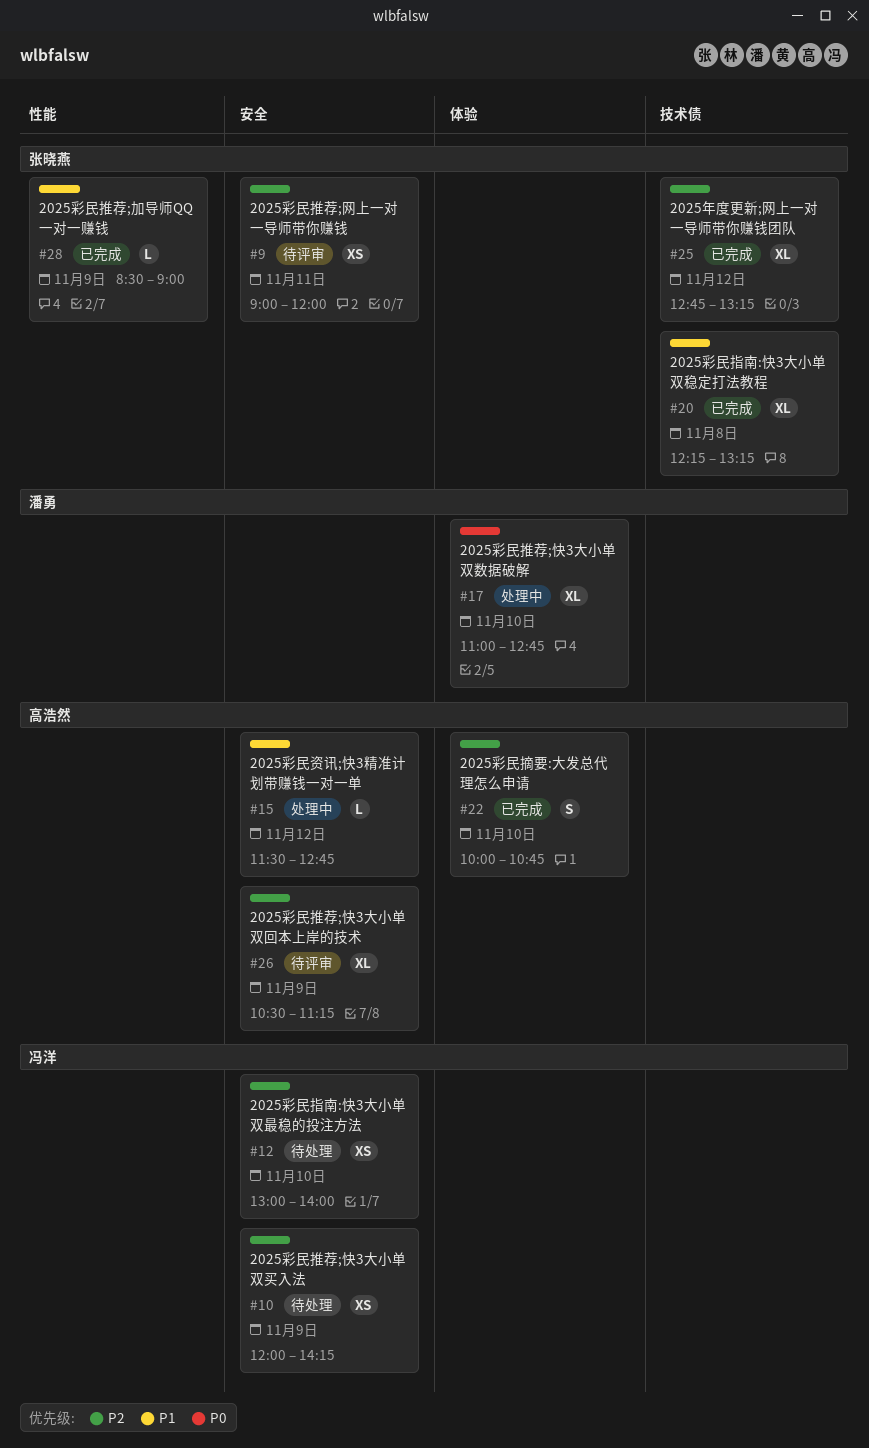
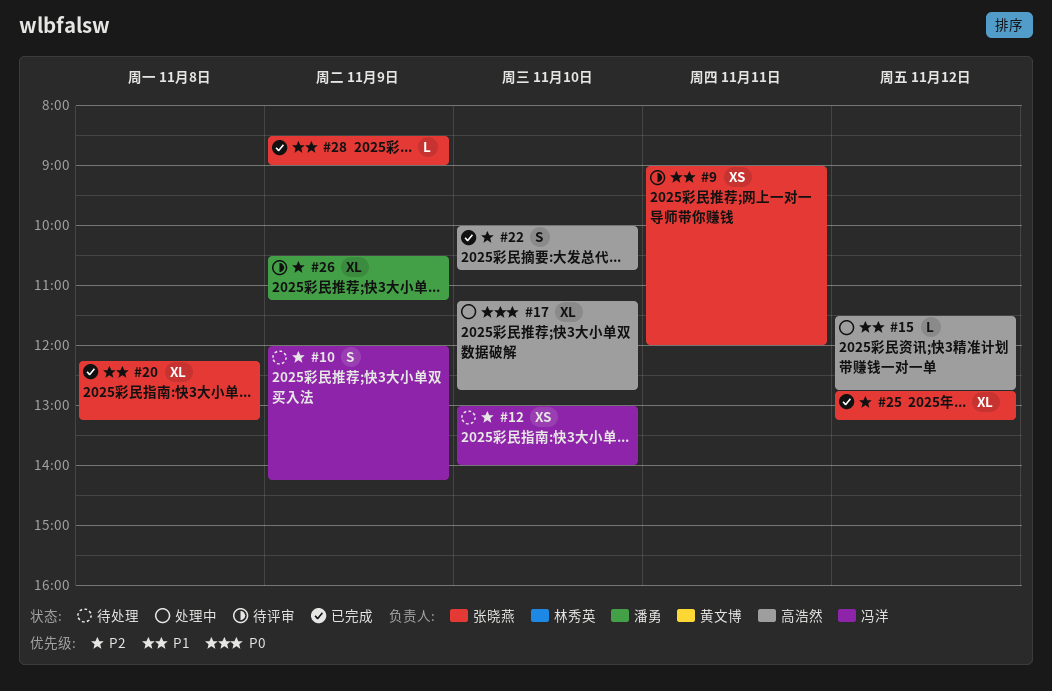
#9, priority: P2 -> P1
#10, estimate: XS -> S
#17, owner: 潘勇 -> 高浩然
#17, begins: 11:00 -> 11:15
#26, owner: 高浩然 -> 潘勇

